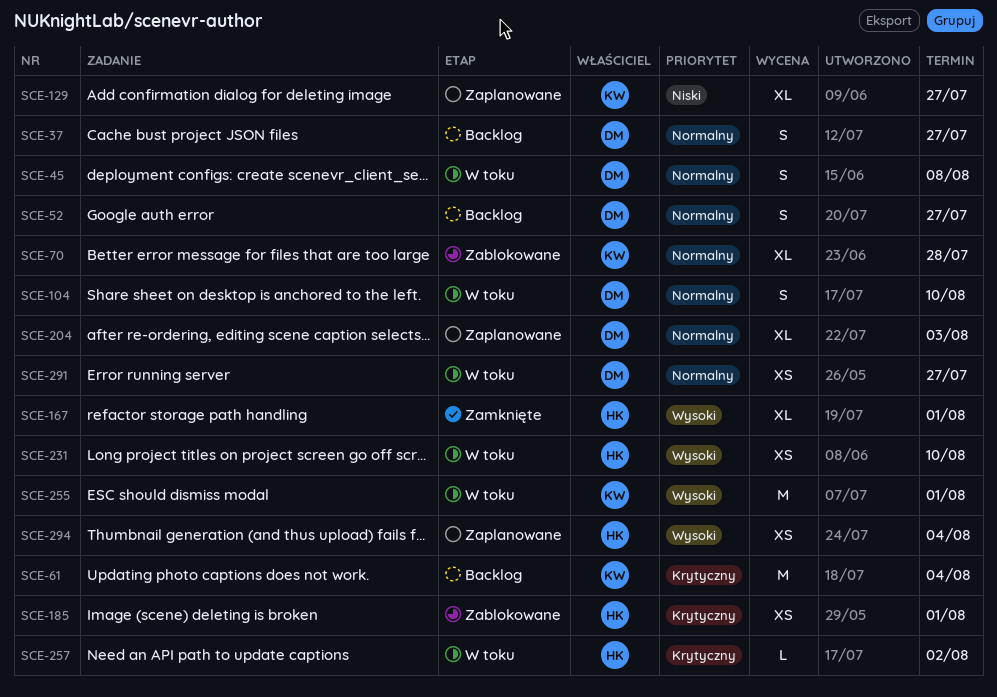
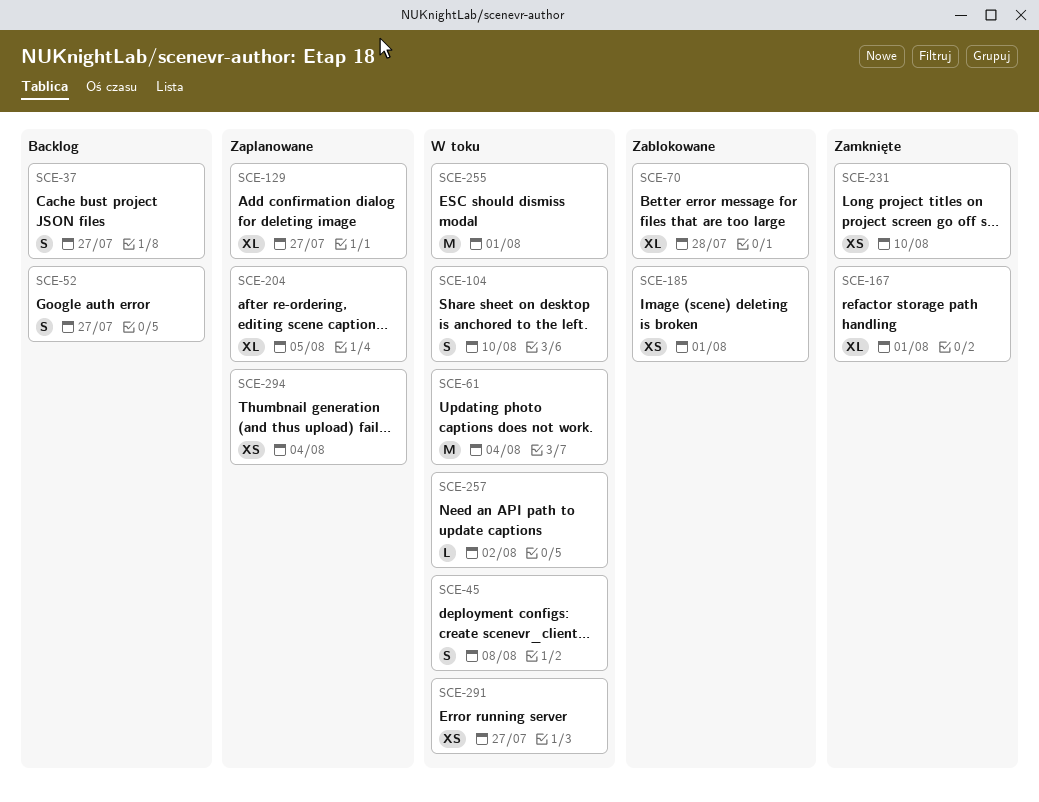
SCE-61, status: Backlog -> W toku
SCE-204, due: Aug 3 -> Aug 5
SCE-231, status: W toku -> Zamknięte

